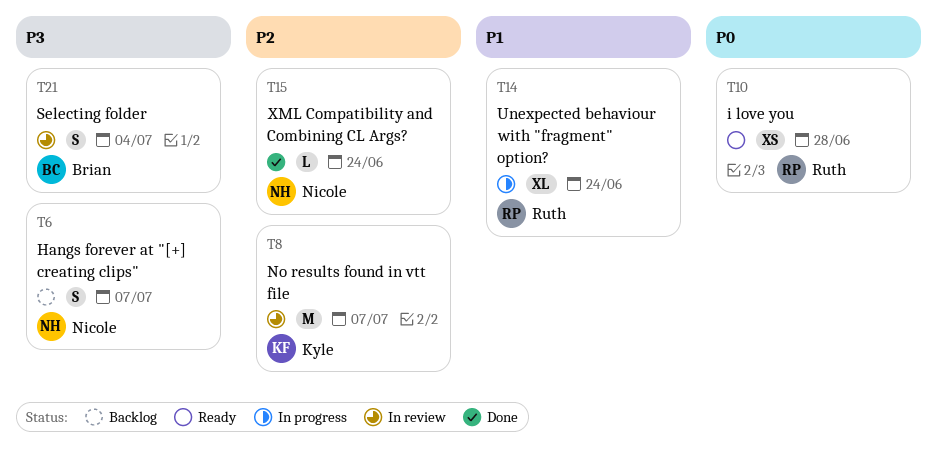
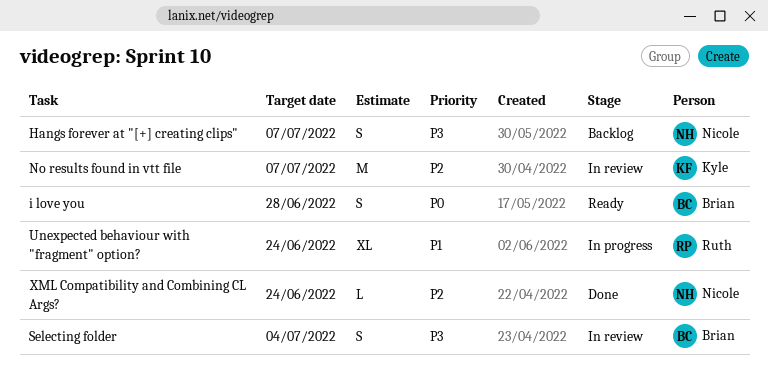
i love you, owner: Ruth -> Brian
i love you, estimate: XS -> S

